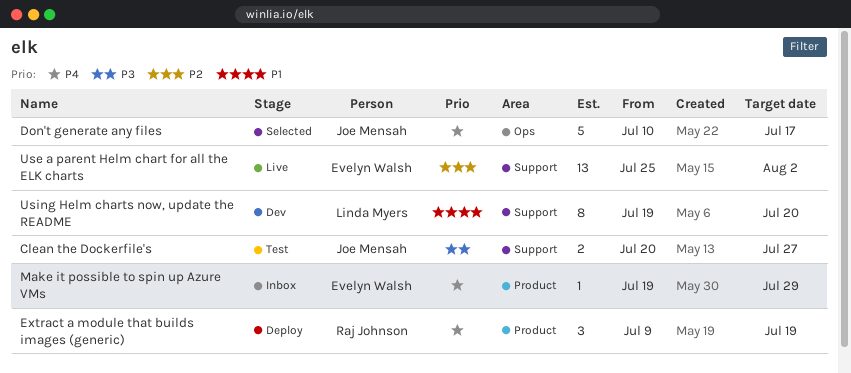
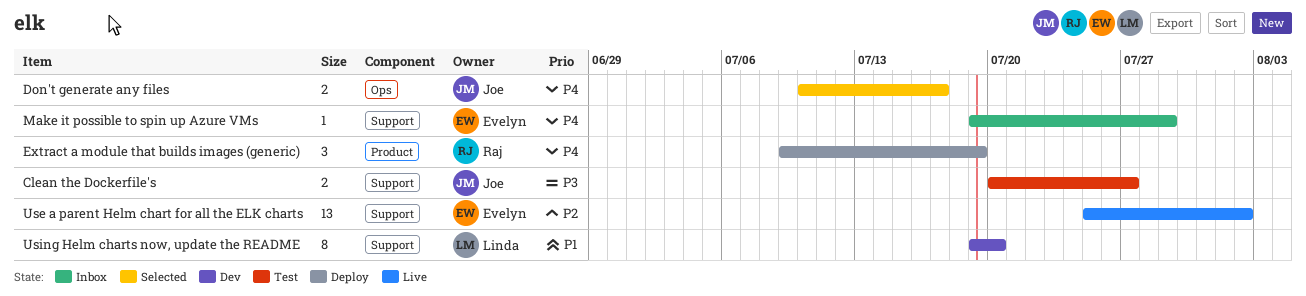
Don't generate any files, estimate: 5 -> 2
Make it possible to spin up Azure VMs, label: Product -> Support

